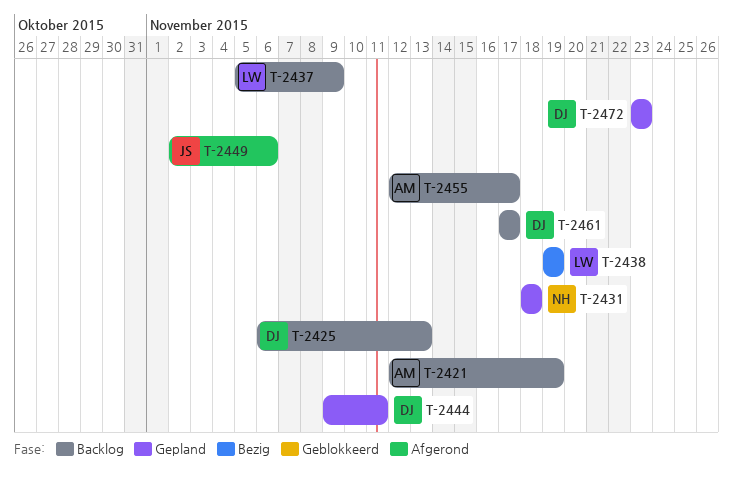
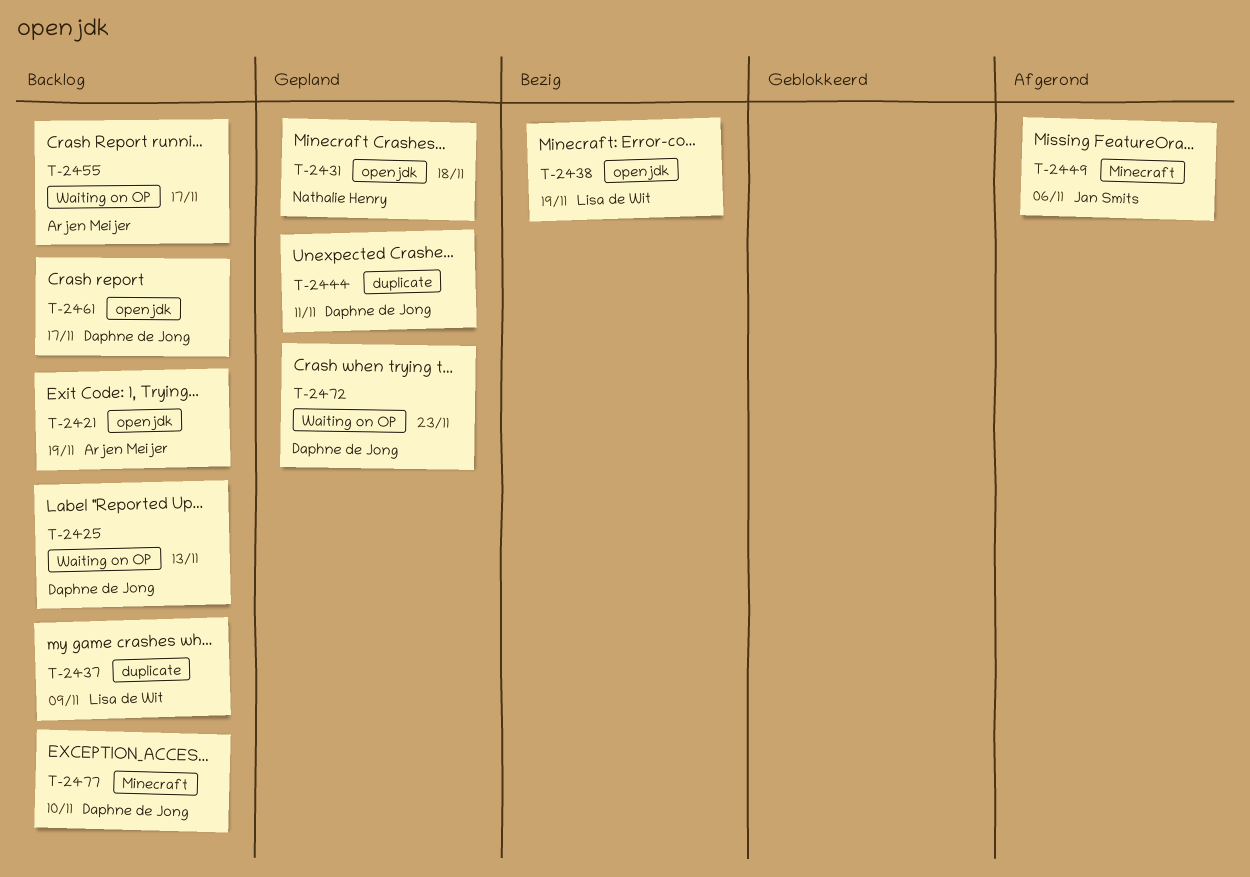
T-2477: none -> present

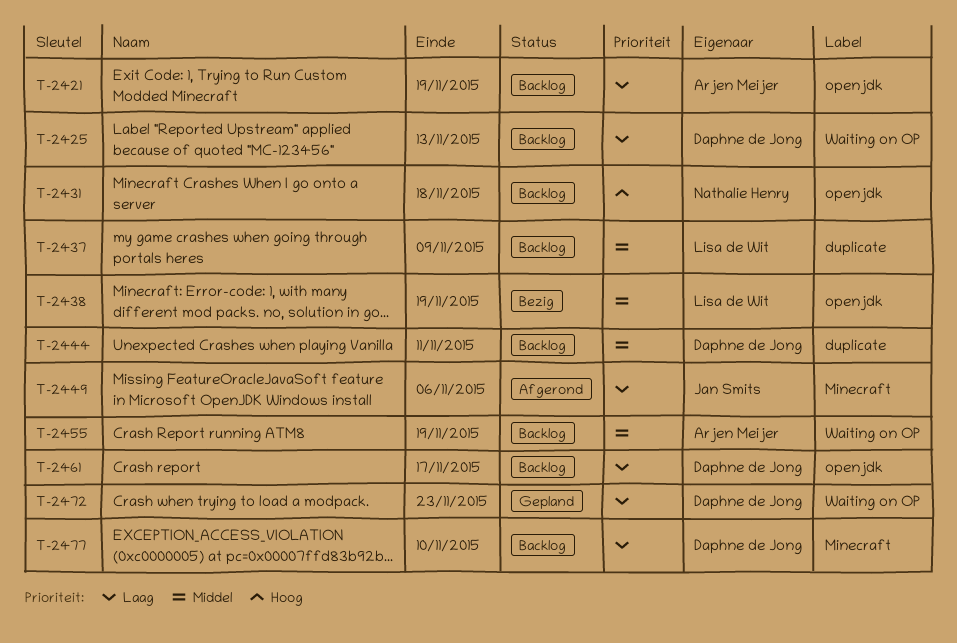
T-2431, status: Gepland -> Backlog
T-2444, status: Gepland -> Backlog
T-2455, due: Nov 17 -> Nov 19

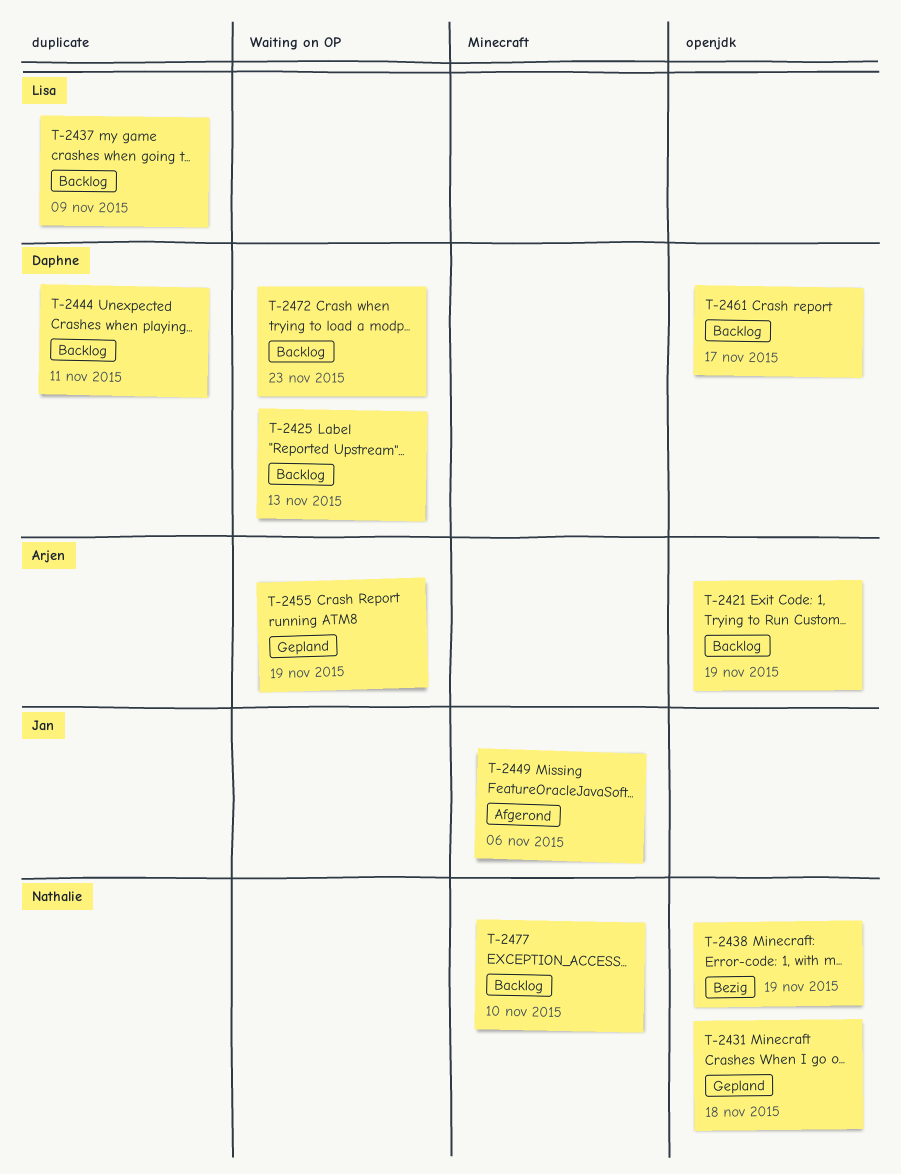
T-2431, status: Backlog -> Gepland
T-2438, owner: Lisa de Wit -> Nathalie Henry
T-2455, status: Backlog -> Gepland
T-2472, status: Gepland -> Backlog
T-2477, owner: Daphne de Jong -> Nathalie Henry

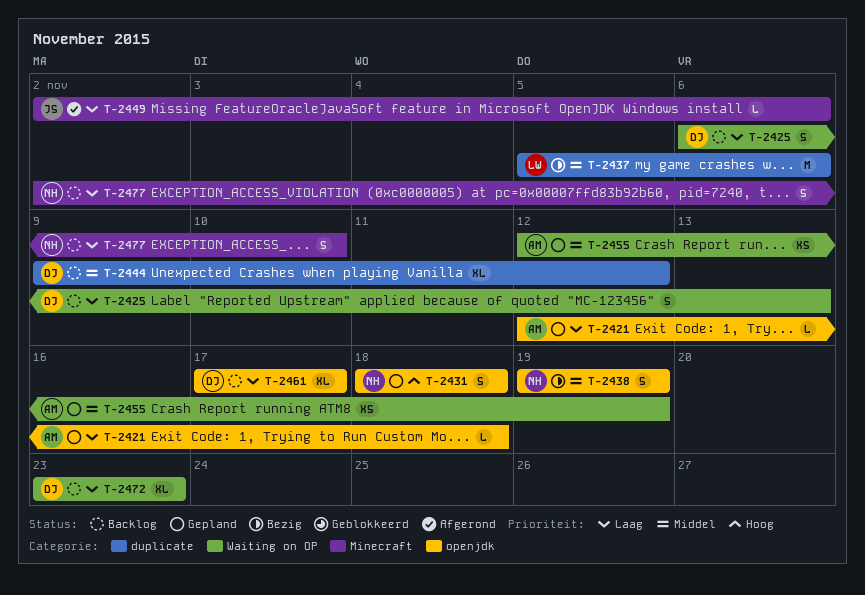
T-2421, status: Backlog -> Gepland
T-2421, due: Nov 19 -> Nov 18
T-2437, status: Backlog -> Bezig
T-2437, due: Nov 9 -> Nov 6
T-2444, due: Nov 11 -> Nov 12

